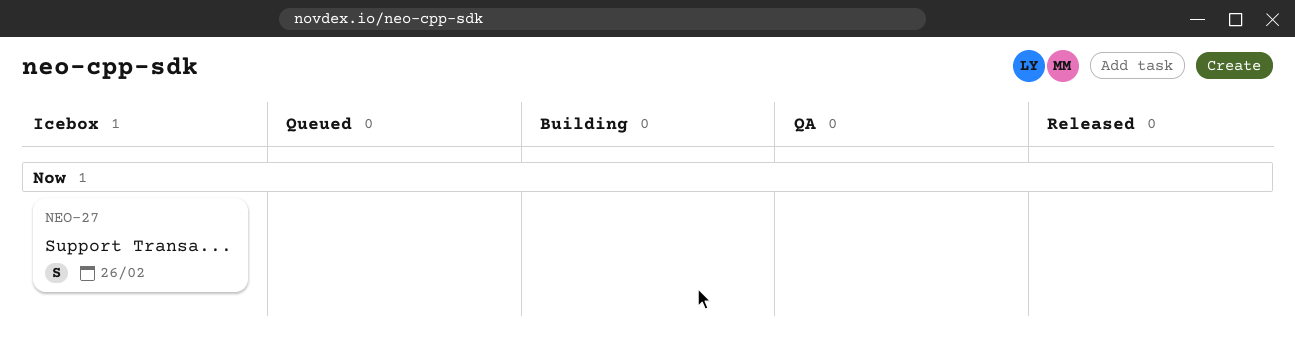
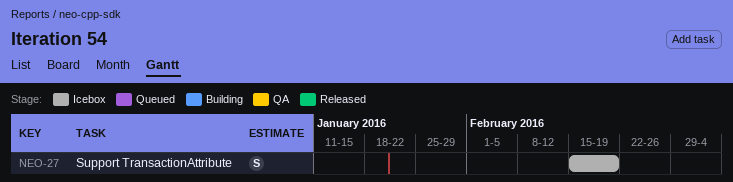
NEO-27, due: Feb 26 -> Feb 19

